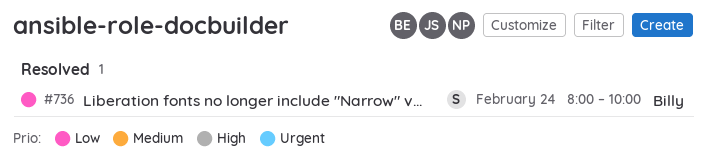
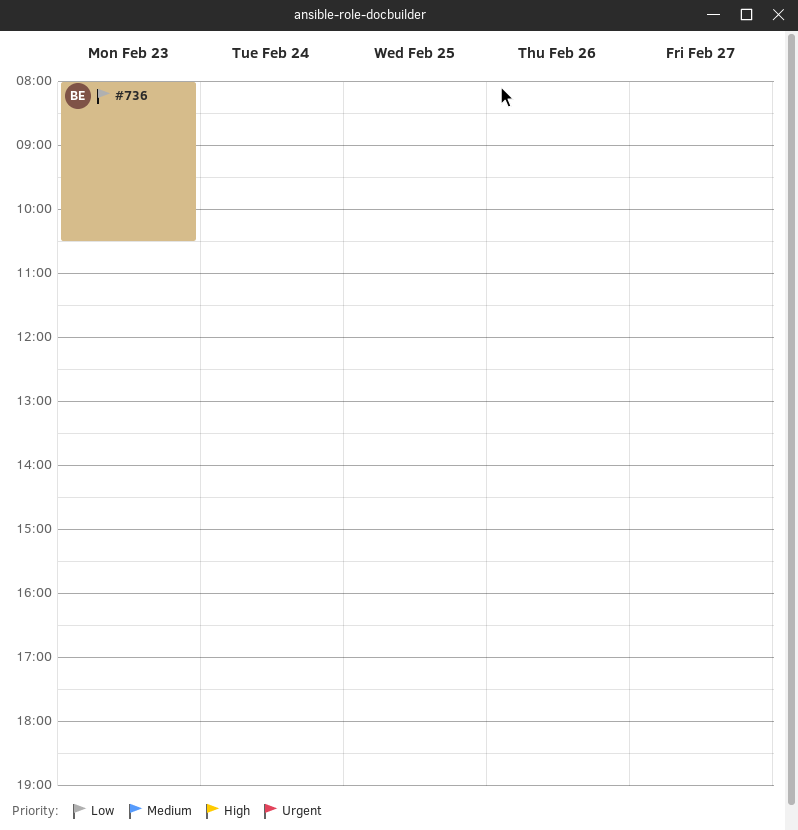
#736, day: Feb 24 -> Feb 23
#736, ends: 10:00 -> 10:30

